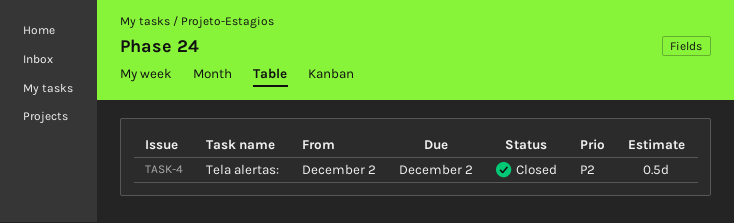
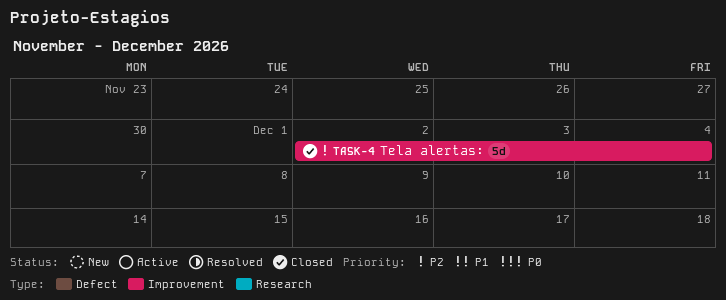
TASK-4, estimate: 0.5d -> 5d
TASK-4, due: Dec 2 -> Dec 4

